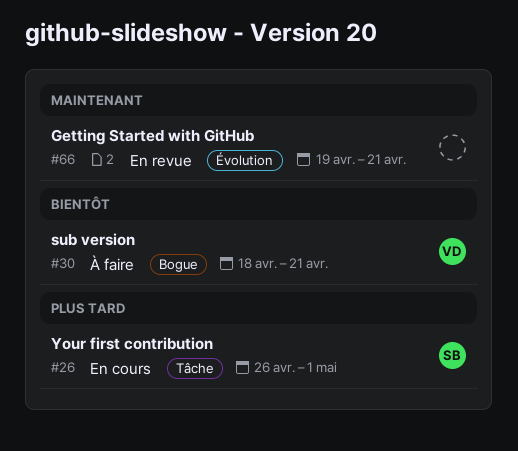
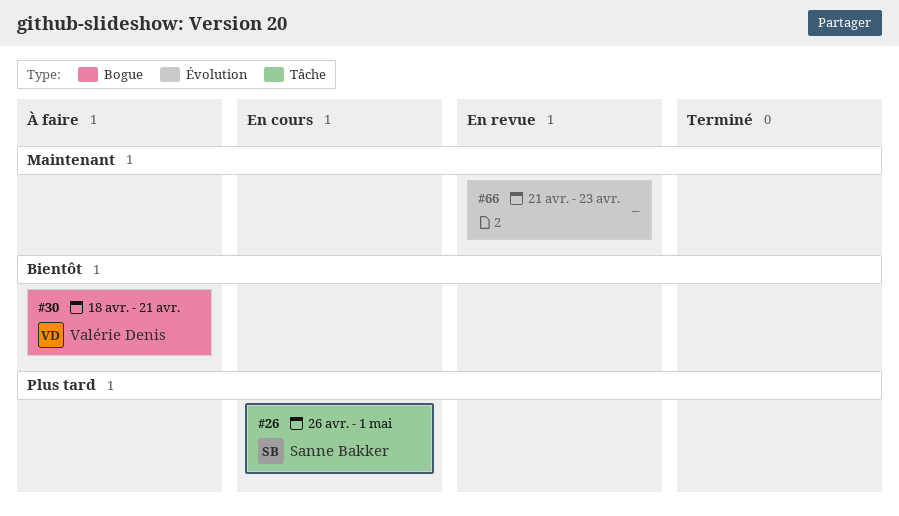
#66, start: Apr 19 -> Apr 21
#66, due: Apr 21 -> Apr 23

